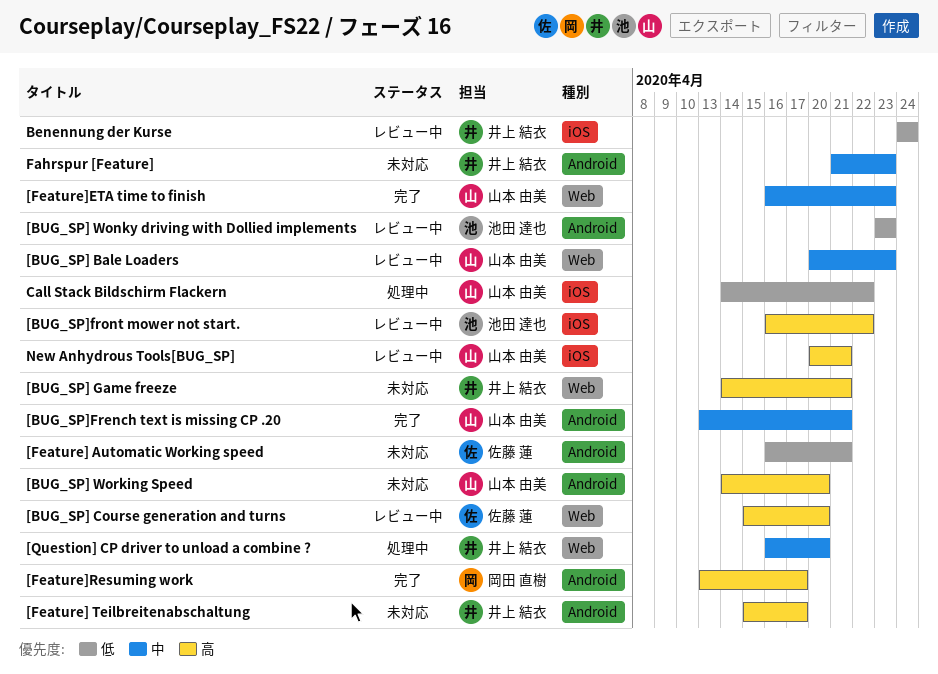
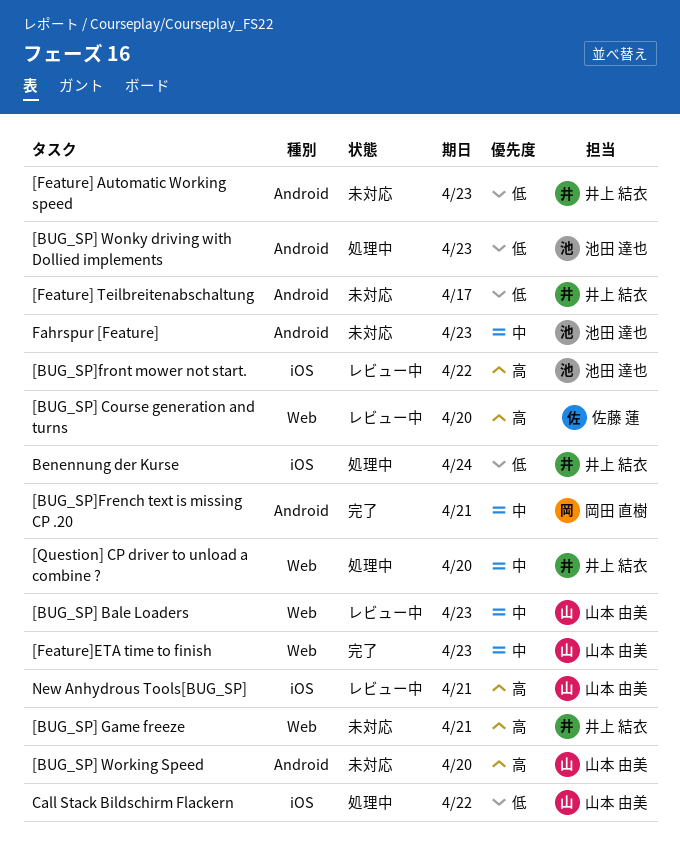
[BUG_SP] Wonky driving with Dollied implements, status: レビュー中 -> 処理中
[BUG_SP]French text is missing CP .20, owner: 山本 由美 -> 岡田 直樹
[Feature] Automatic Working speed, owner: 佐藤 蓮 -> 井上 結衣
[Feature] Automatic Working speed, due: Apr 21 -> Apr 23
[Feature] Teilbreitenabschaltung, priority: 高 -> 低
[Feature]Resuming work: present -> none
Benennung der Kurse, status: レビュー中 -> 処理中
Fahrspur [Feature], owner: 井上 結衣 -> 池田 達也

